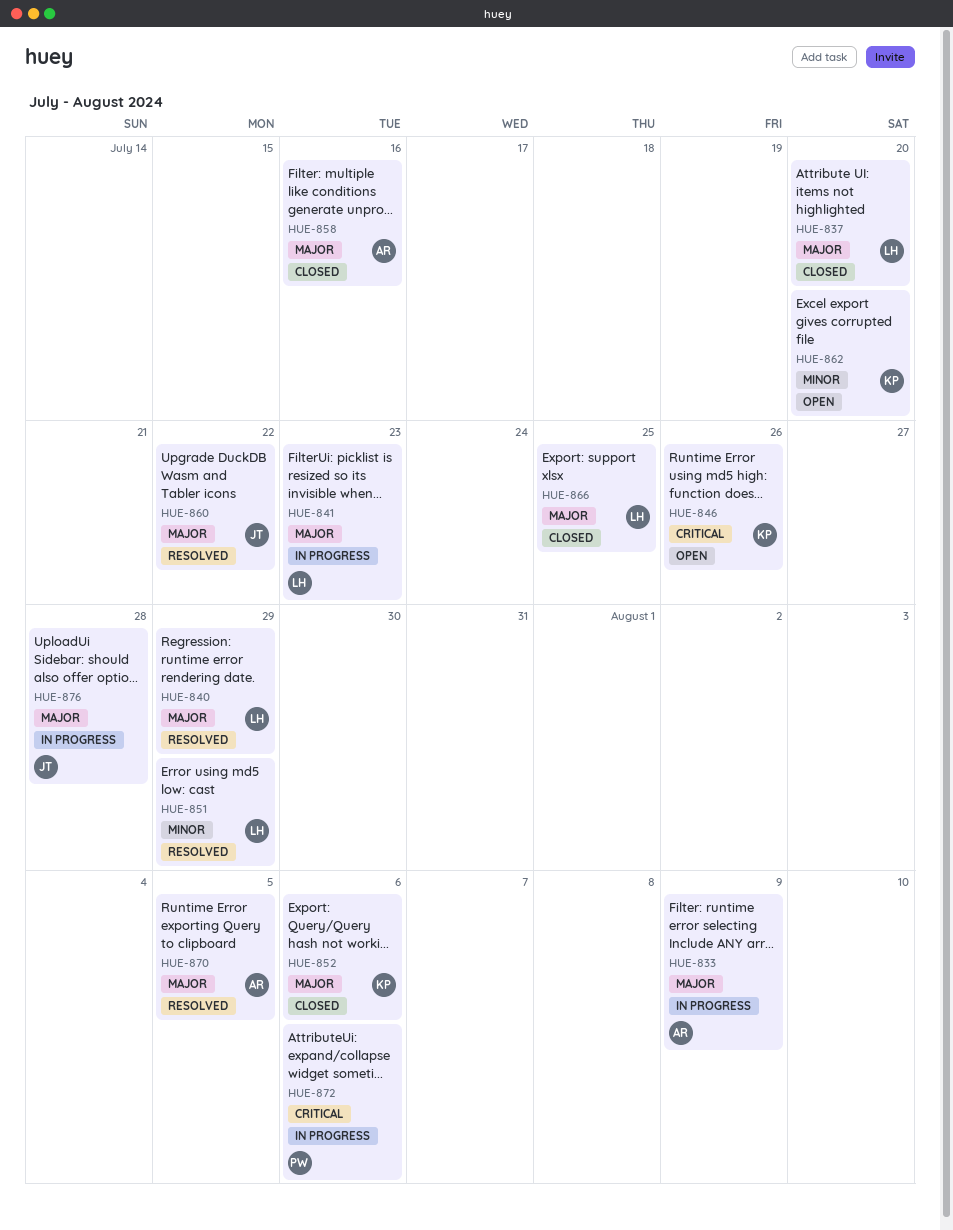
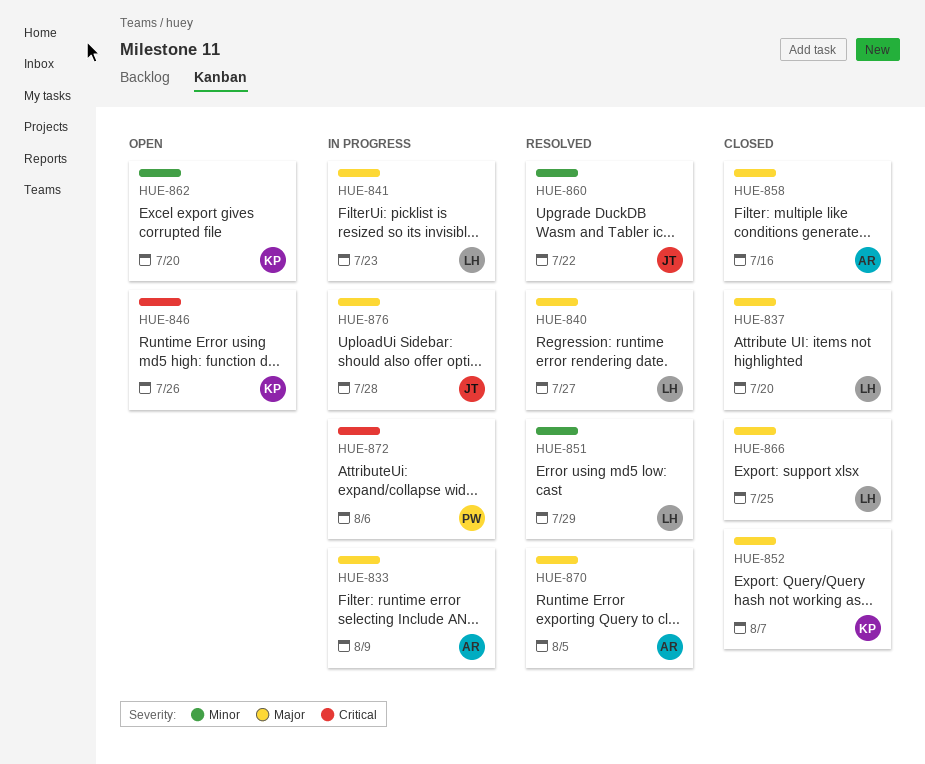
HUE-840, due: Jul 29 -> Jul 27
HUE-852, due: Aug 6 -> Aug 7
HUE-860, priority: Major -> Minor

